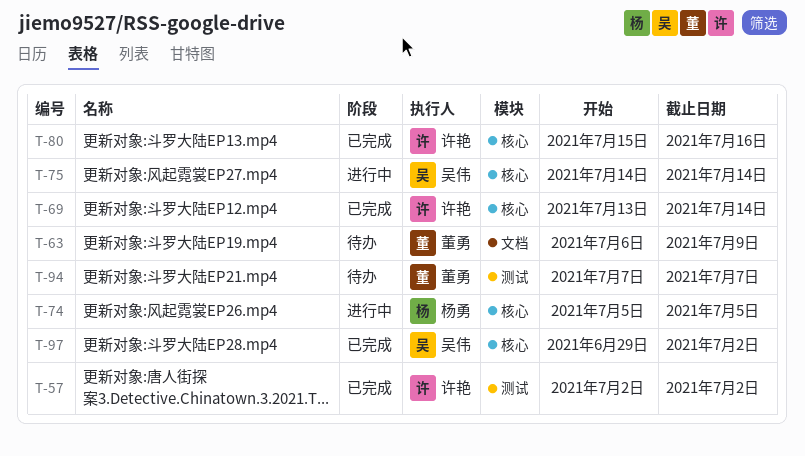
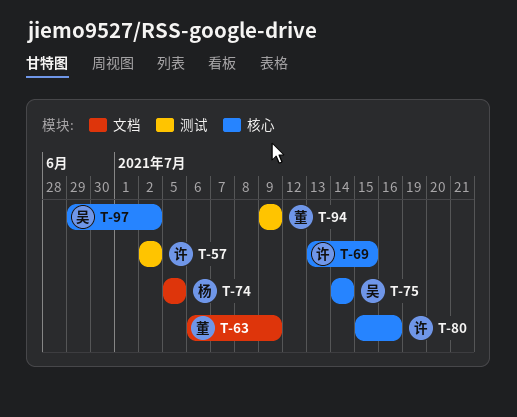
T-69, due: Jul 14 -> Jul 15
T-74, label: 核心 -> 文档
T-94, start: Jul 7 -> Jul 9
T-94, due: Jul 7 -> Jul 9

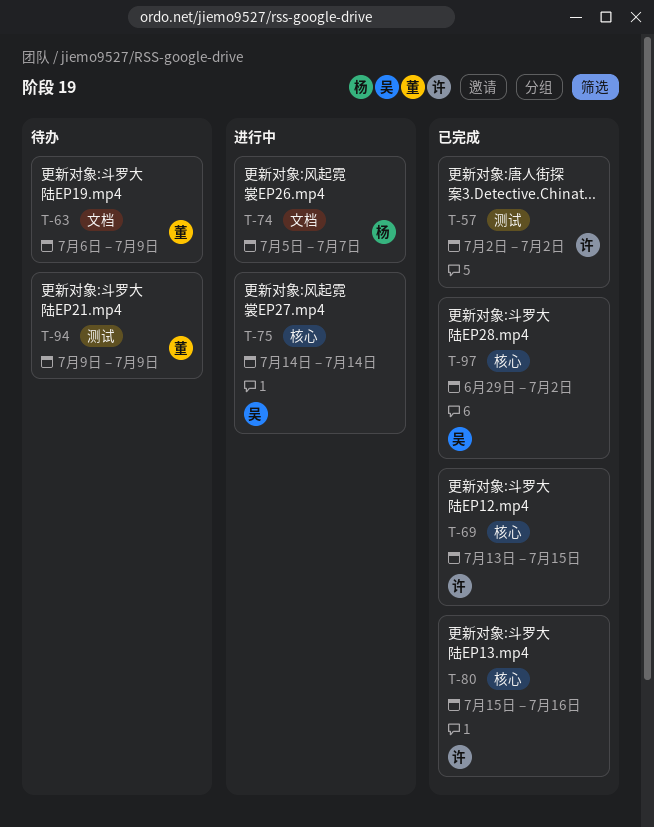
T-74, due: Jul 5 -> Jul 7

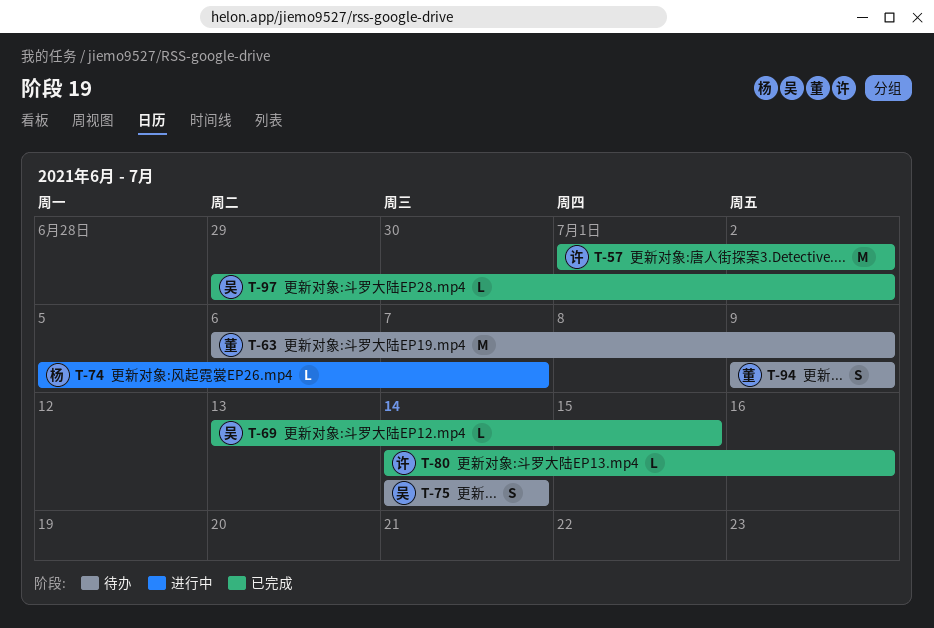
T-57, start: Jul 2 -> Jul 1
T-69, owner: 许 -> 吴
T-75, status: 进行中 -> 待办
T-80, start: Jul 15 -> Jul 14

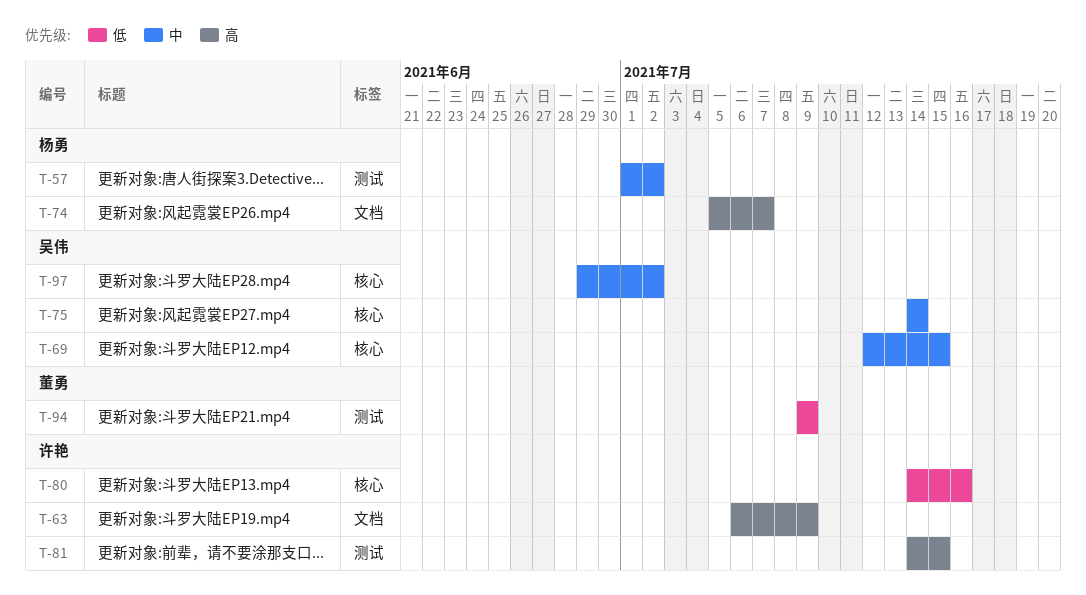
T-57, owner: 许艳 -> 杨勇
T-63, owner: 董勇 -> 许艳
T-69, start: Jul 13 -> Jul 12
T-81: none -> present

